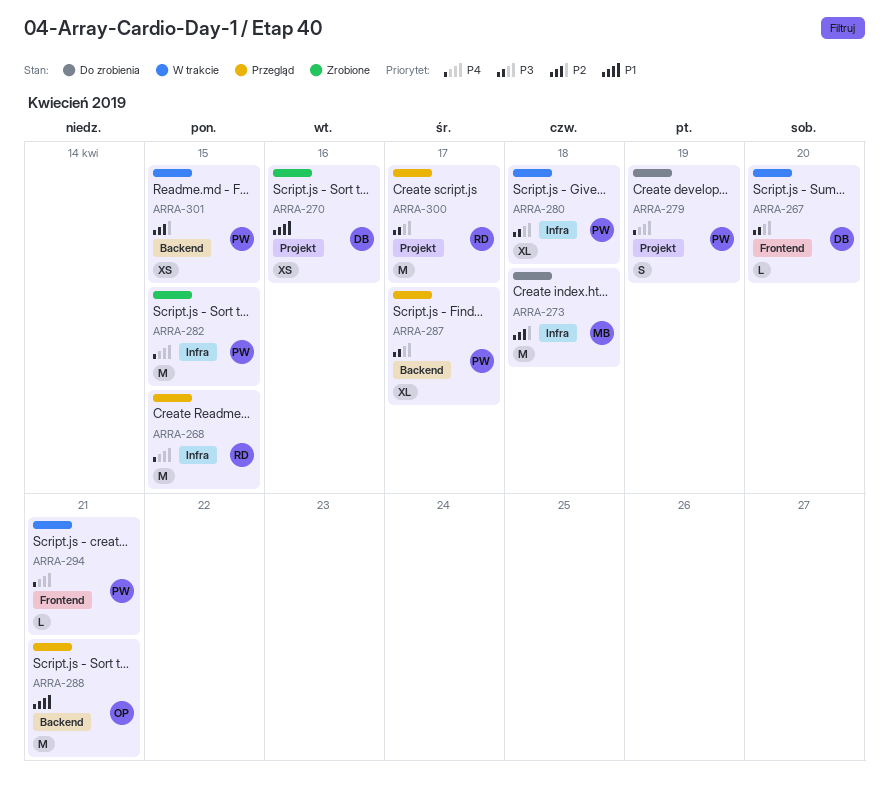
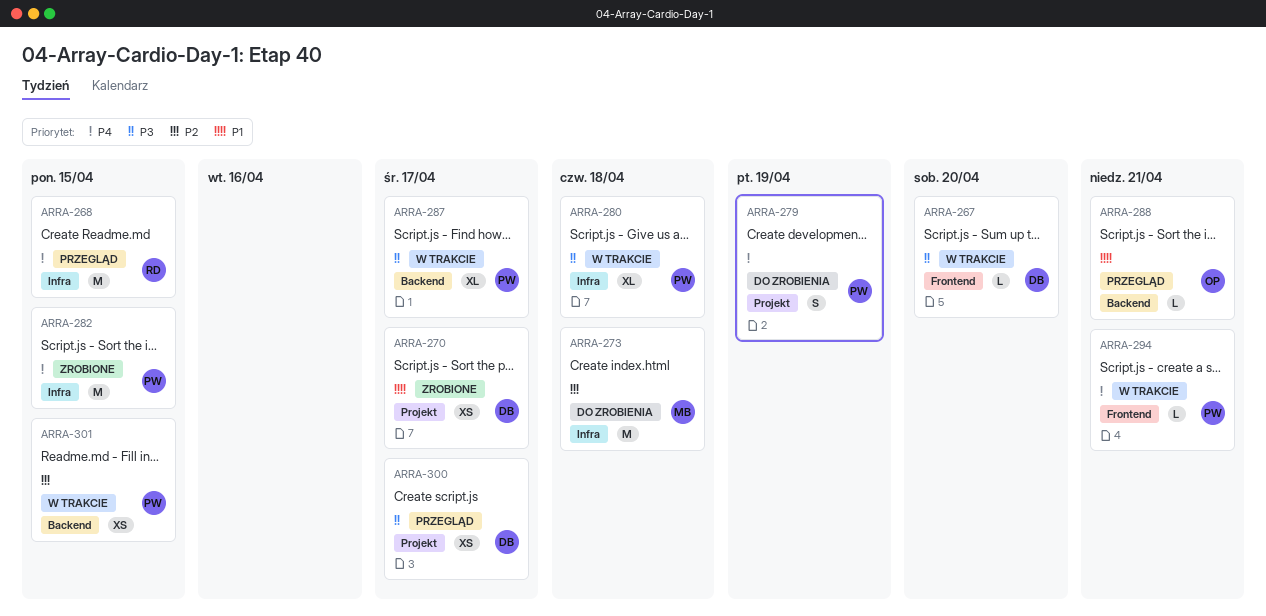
ARRA-270, due: Apr 16 -> Apr 17
ARRA-287, status: Przegląd -> W trakcie
ARRA-288, estimate: M -> L
ARRA-300, owner: RD -> DB
ARRA-300, estimate: M -> XS

